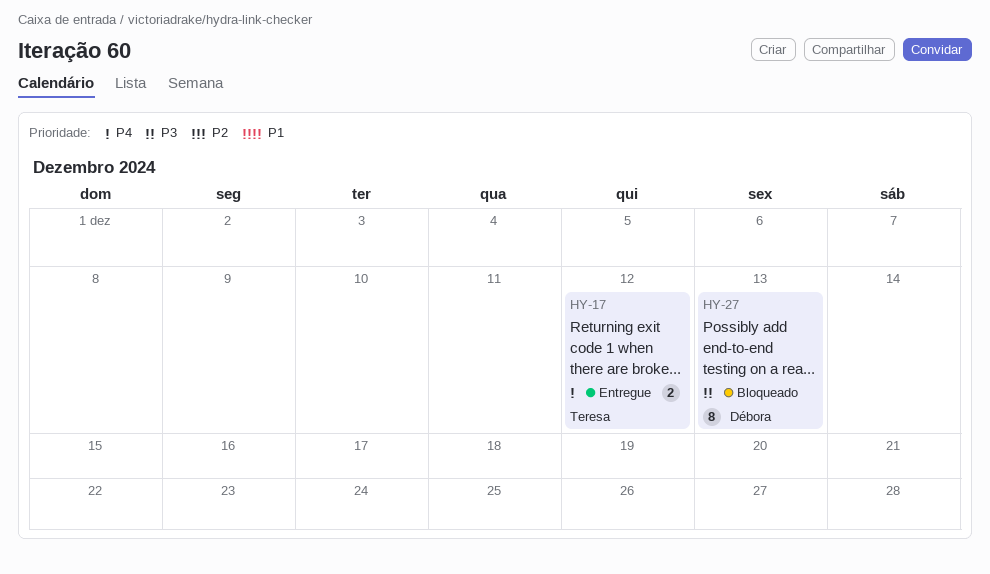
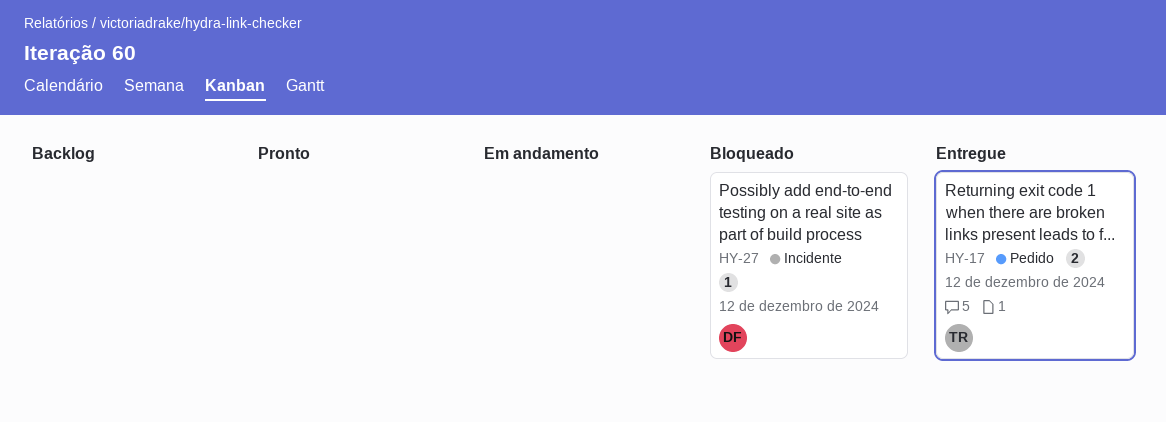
HY-27, estimate: 8 -> 1
HY-27, due: Dec 13 -> Dec 12

